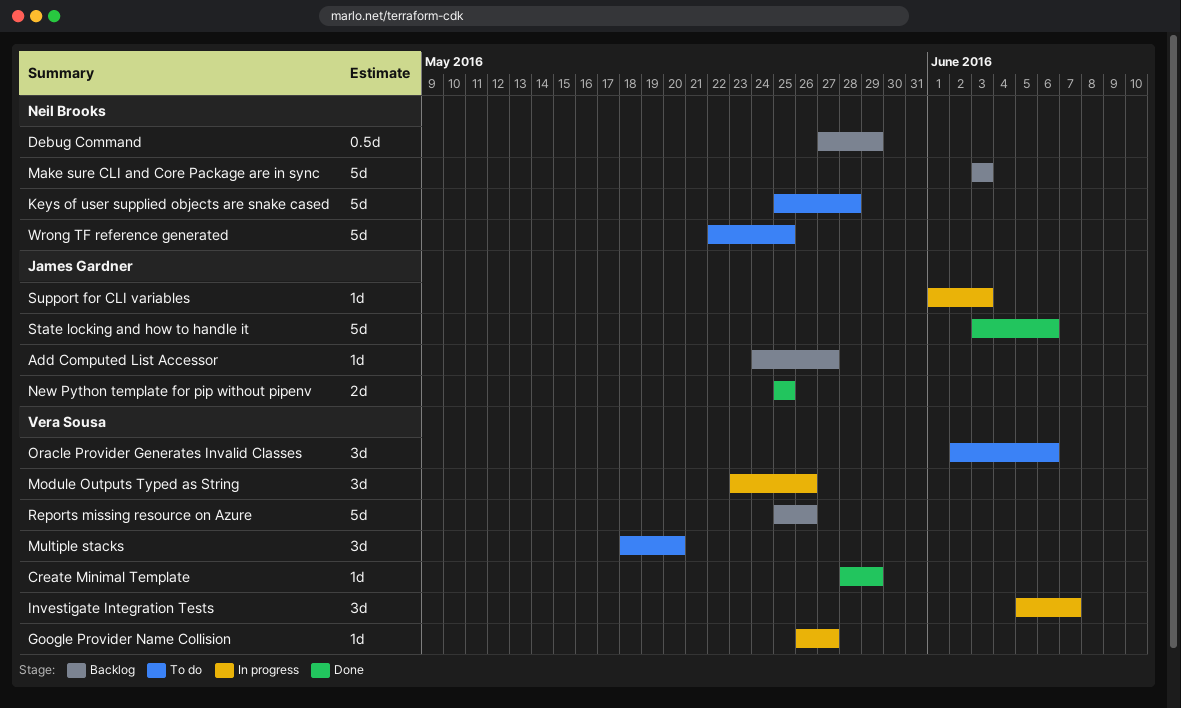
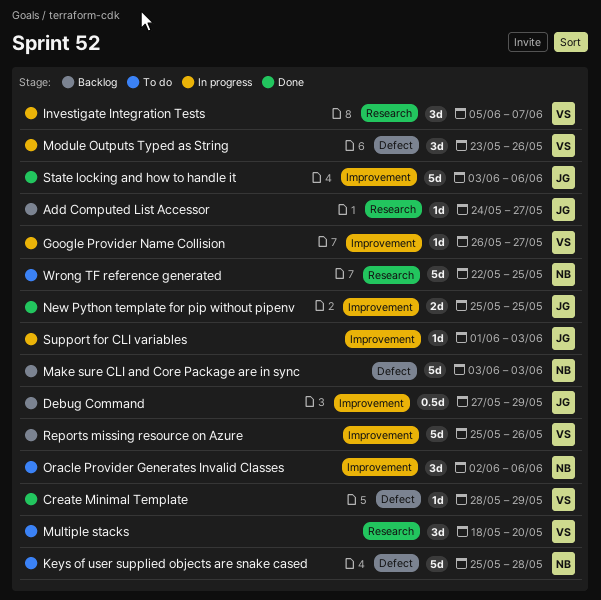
Debug Command, owner: Neil Brooks -> James Gardner
Oracle Provider Generates Invalid Classes, owner: Vera Sousa -> Neil Brooks

